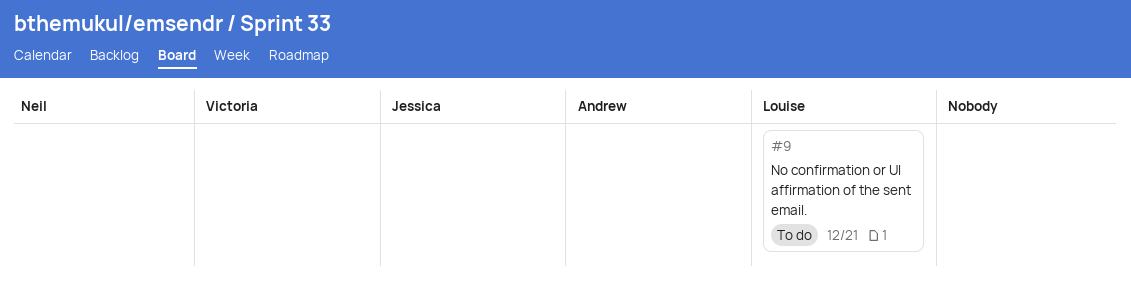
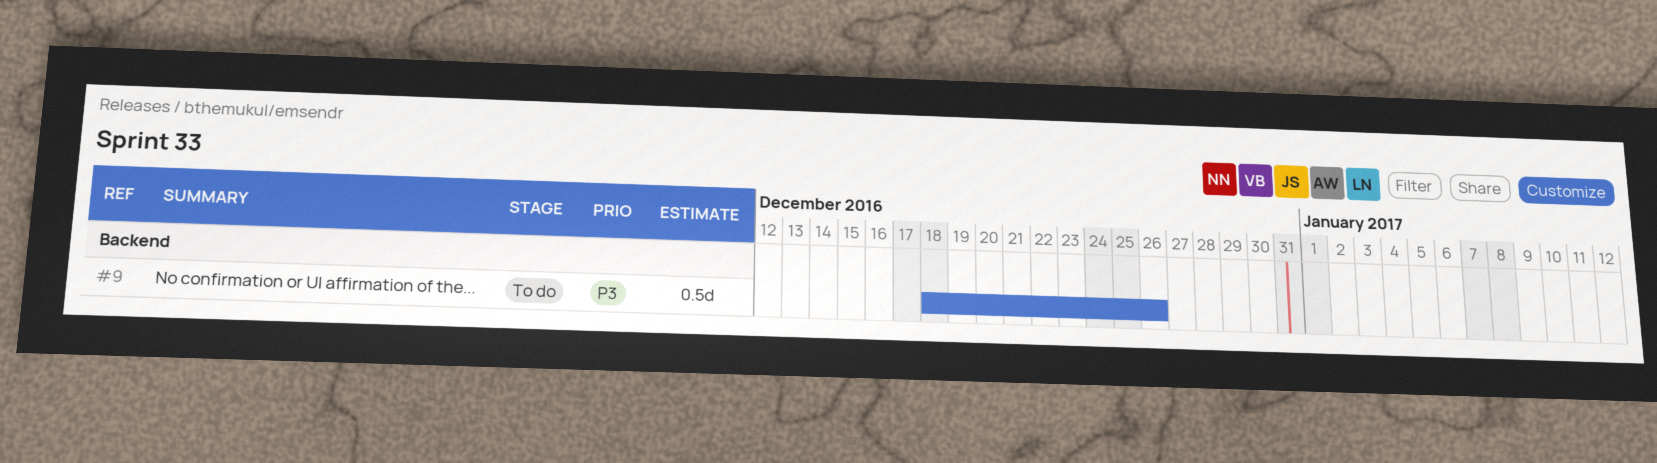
#9, due: Dec 21 -> Dec 26

